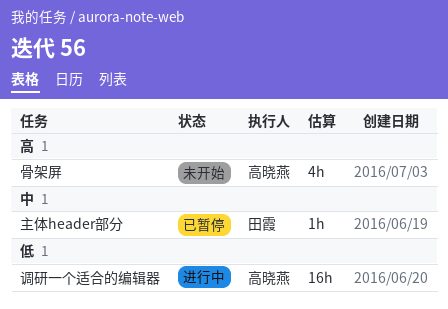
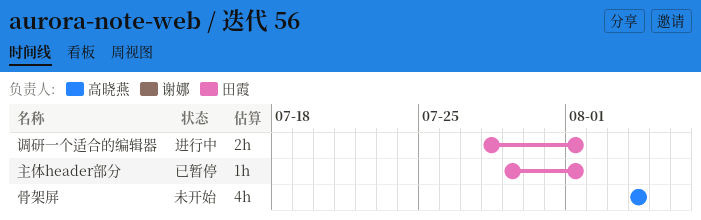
调研一个适合的编辑器, owner: 高晓燕 -> 田霞
调研一个适合的编辑器, estimate: 16h -> 2h

